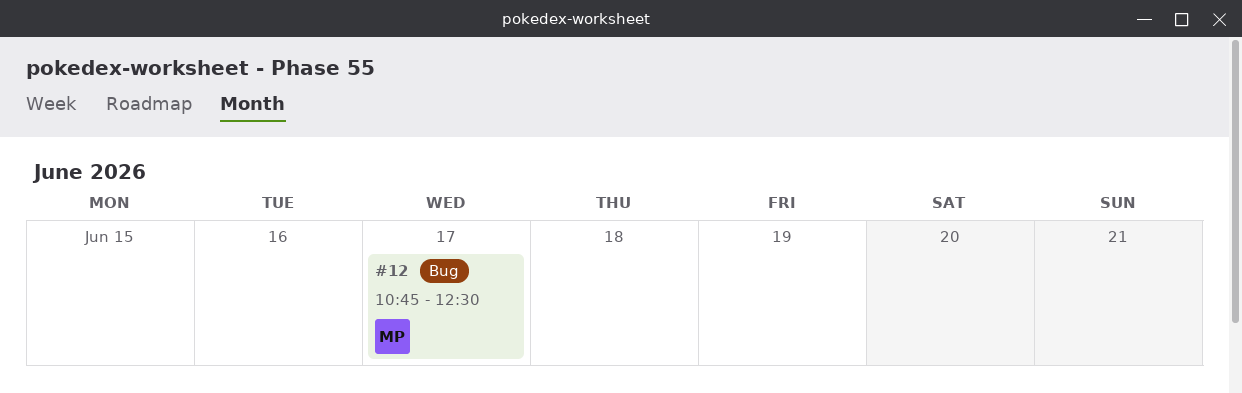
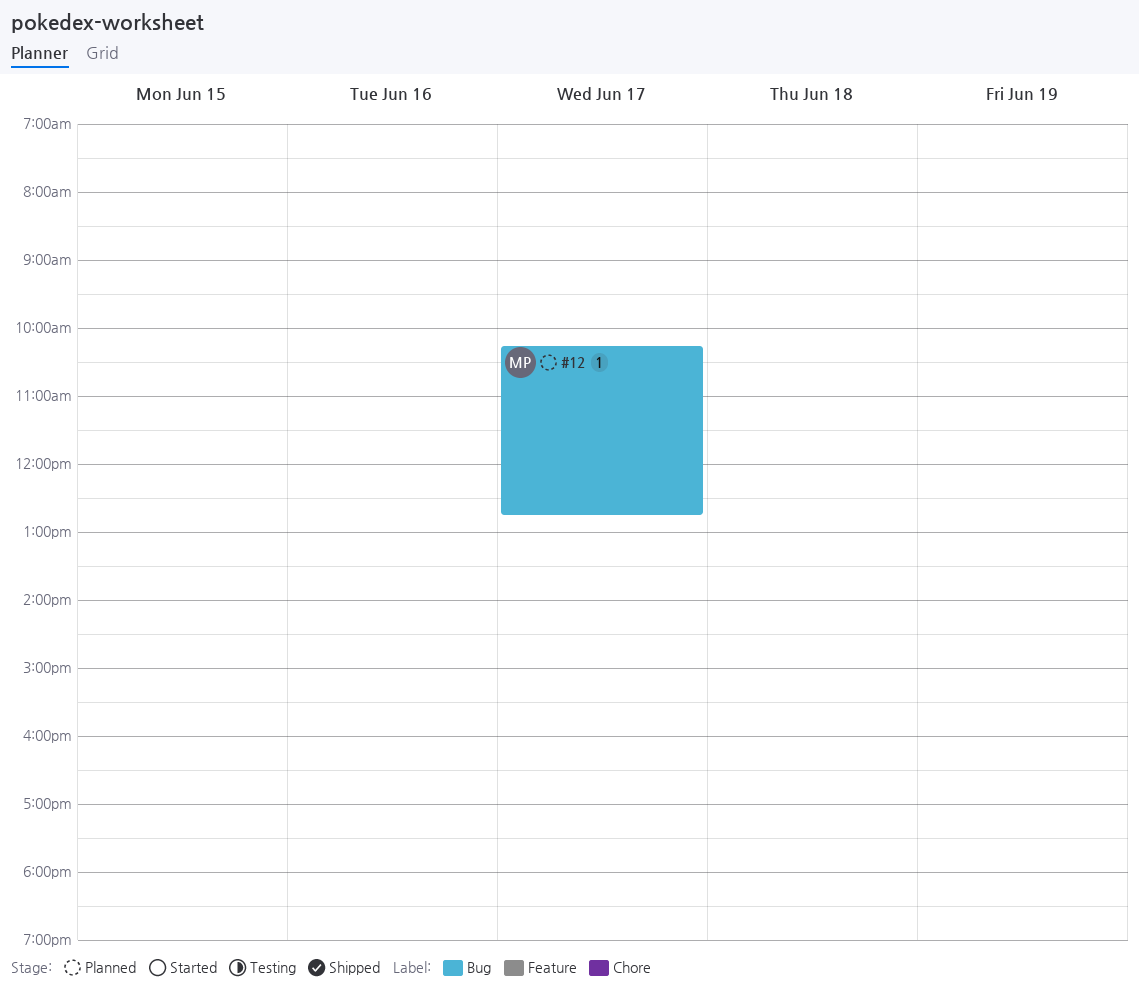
#12, begins: 10:45 -> 10:15
#12, ends: 12:30 -> 12:45

